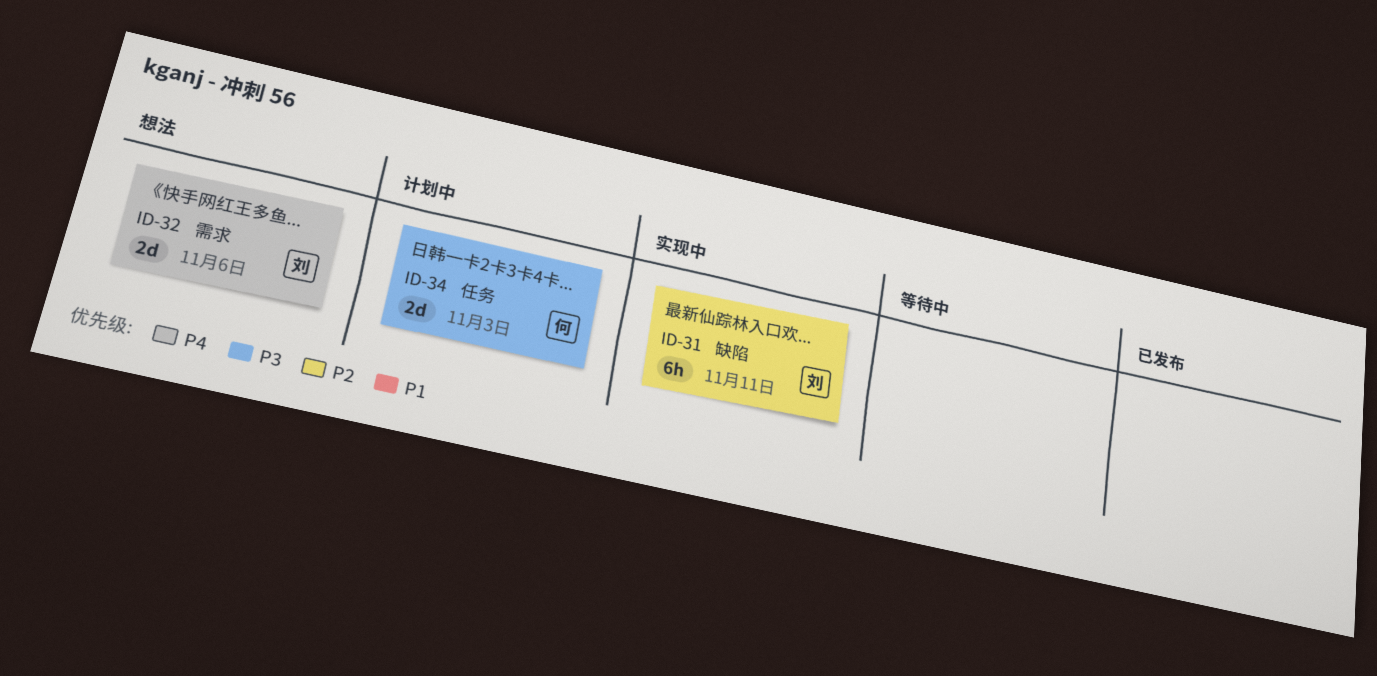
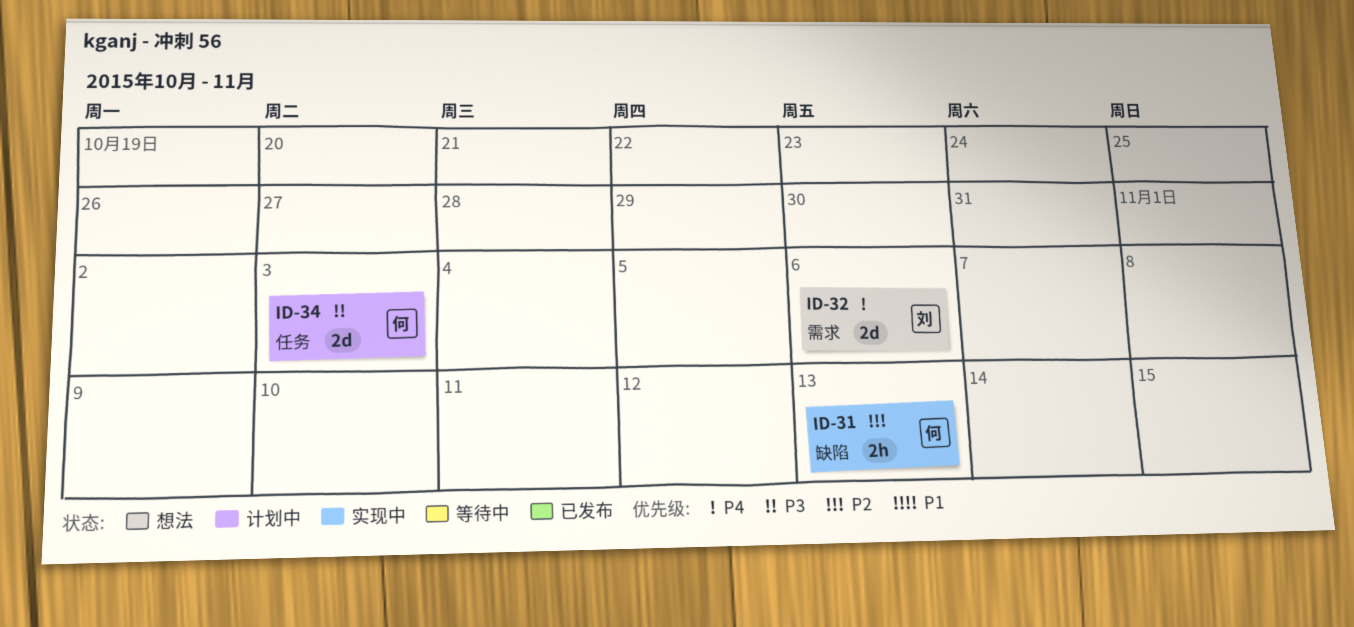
ID-31, owner: 刘 -> 何
ID-31, estimate: 6h -> 2h
ID-31, due: Nov 11 -> Nov 13

